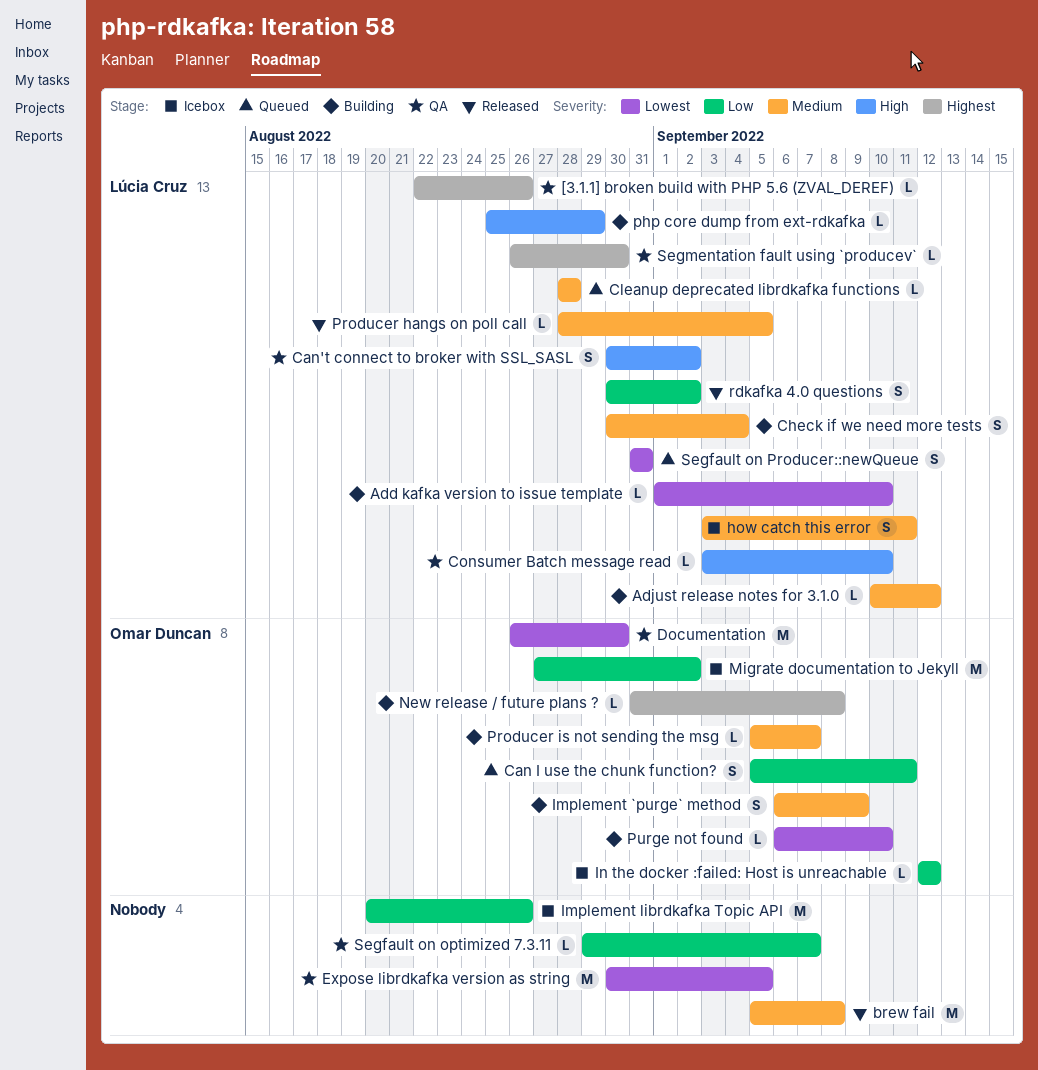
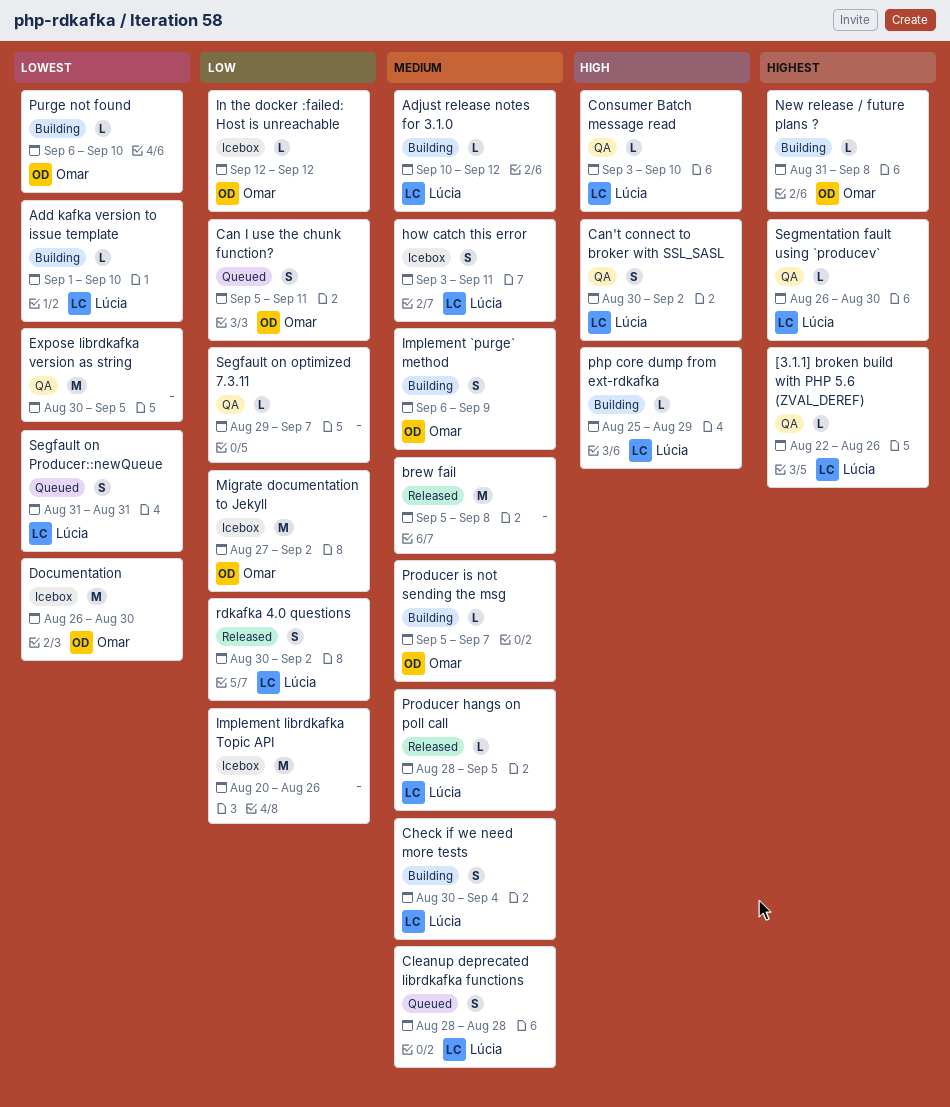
Cleanup deprecated librdkafka functions, estimate: L -> S
Documentation, status: QA -> Icebox

